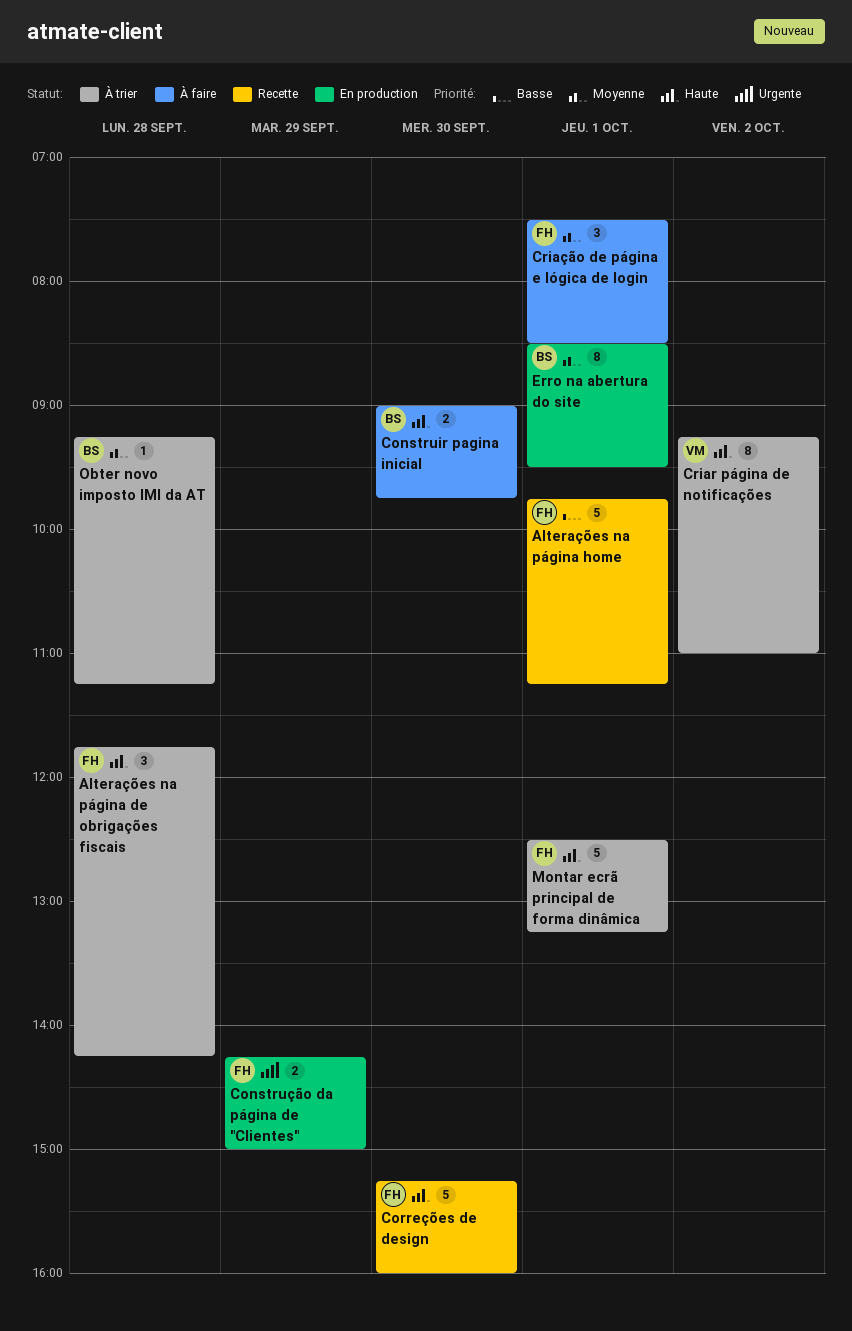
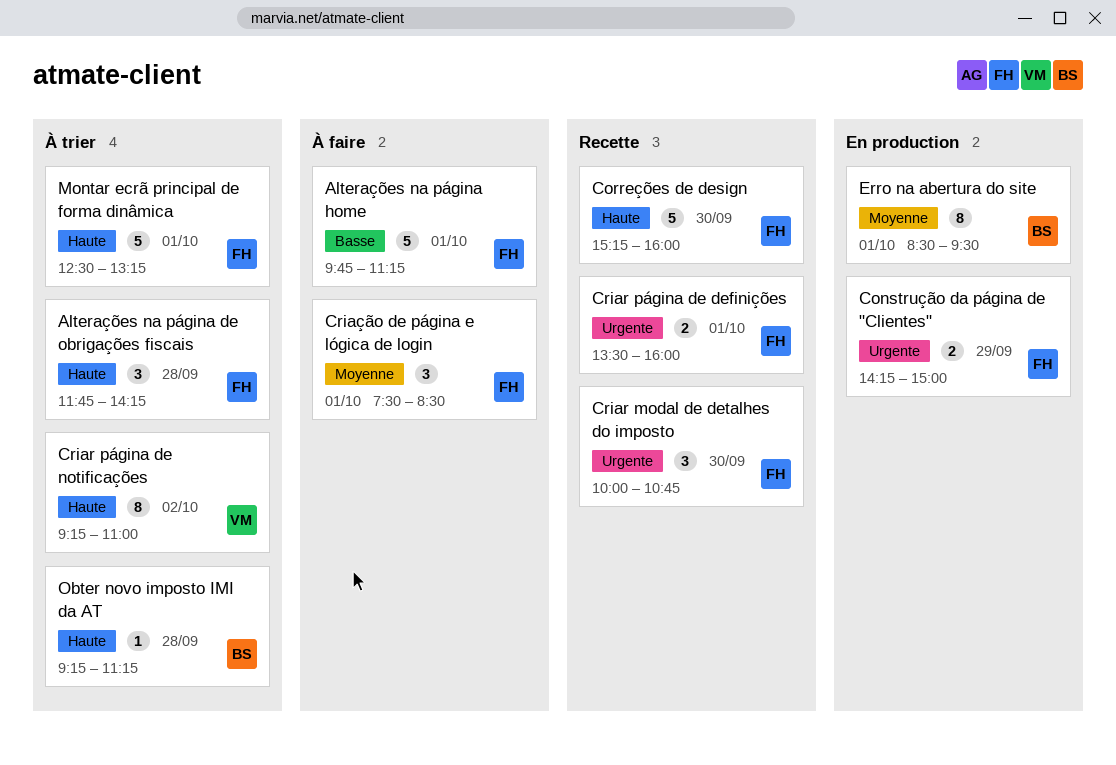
Alterações na página home, status: Recette -> À faire
Construir pagina inicial: present -> none
Criar modal de detalhes do imposto: none -> present
Criar página de definições: none -> present
Obter novo imposto IMI da AT, priority: Moyenne -> Haute

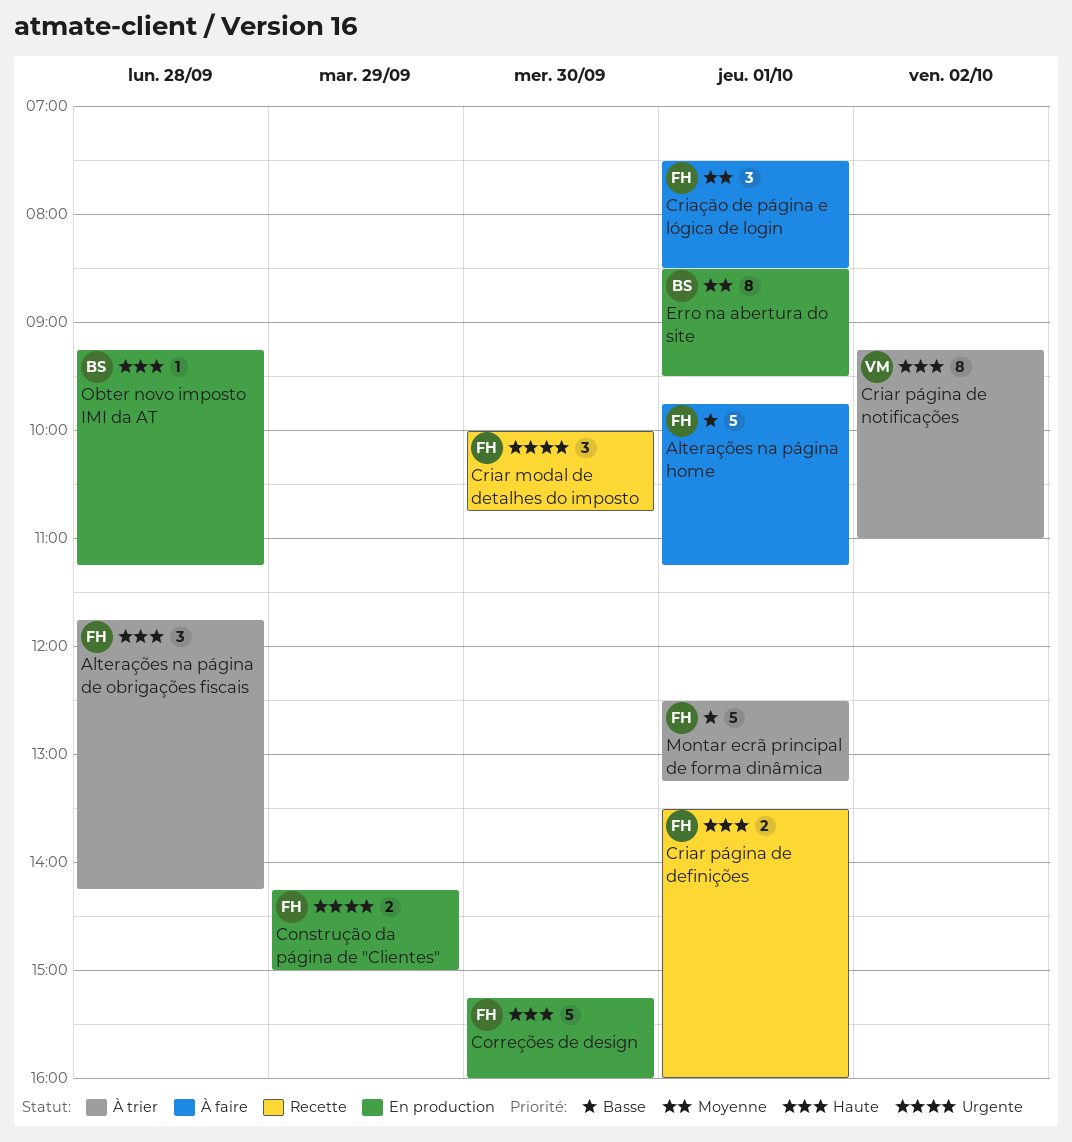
Correções de design, status: Recette -> En production
Criar página de definições, priority: Urgente -> Haute
Montar ecrã principal de forma dinâmica, priority: Haute -> Basse
Obter novo imposto IMI da AT, status: À trier -> En production

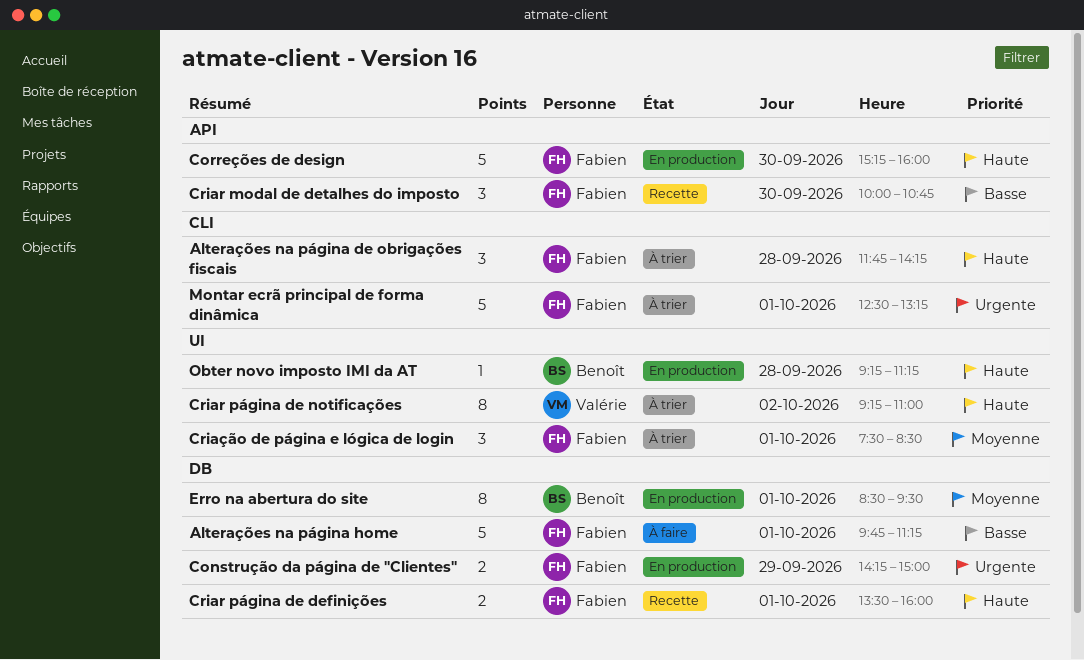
Criar modal de detalhes do imposto, priority: Urgente -> Basse
Criação de página e lógica de login, status: À faire -> À trier
Montar ecrã principal de forma dinâmica, priority: Basse -> Urgente

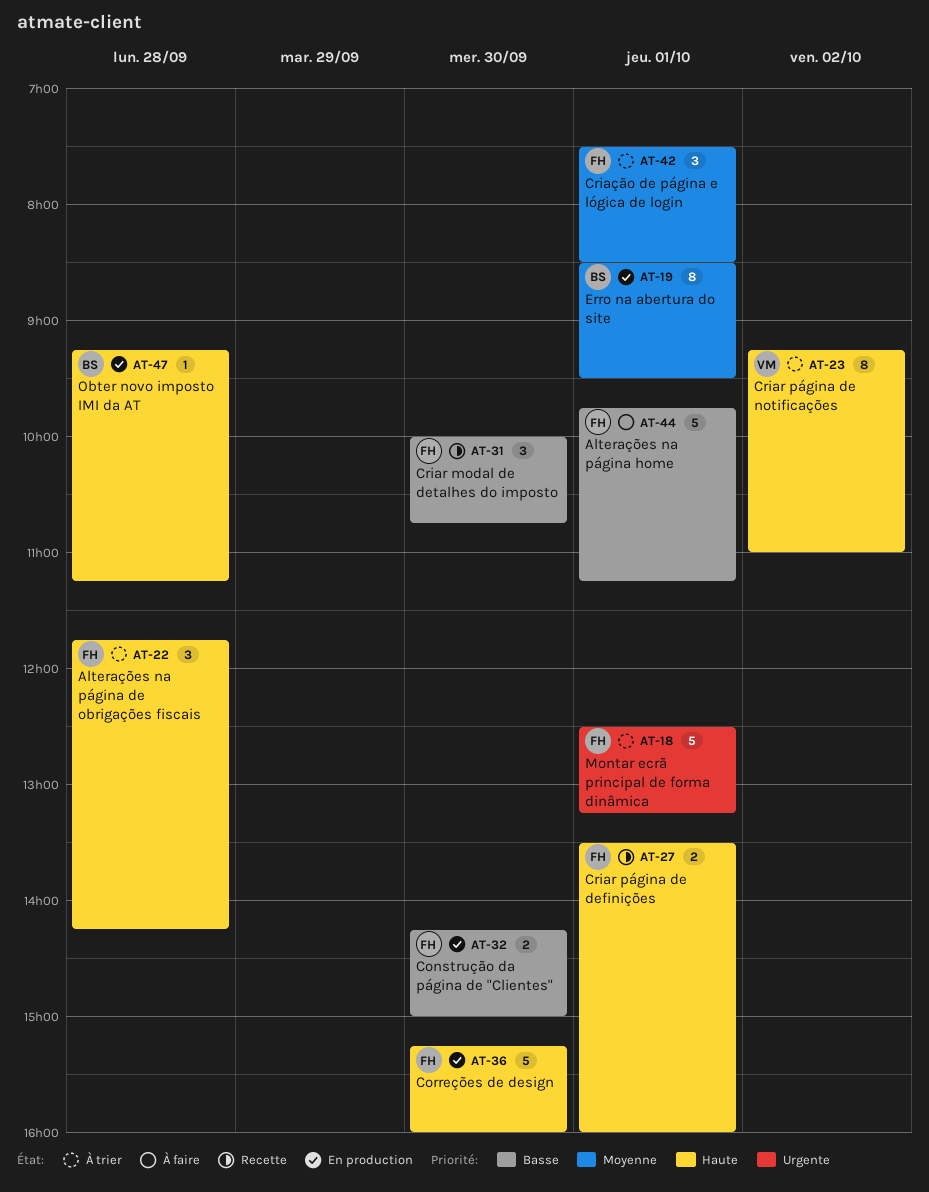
Construção da página de "Clientes", priority: Urgente -> Basse
Construção da página de "Clientes", day: Sep 29 -> Sep 30

